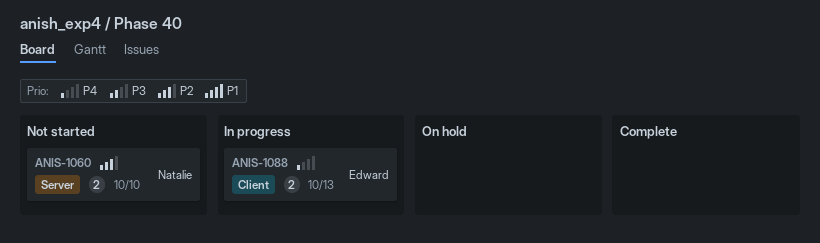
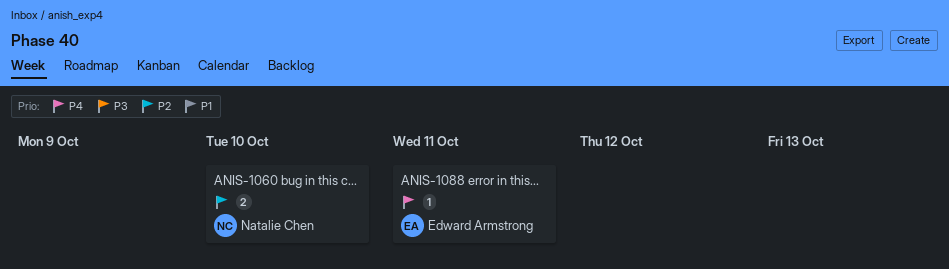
ANIS-1088, estimate: 2 -> 1
ANIS-1088, due: Oct 13 -> Oct 11

